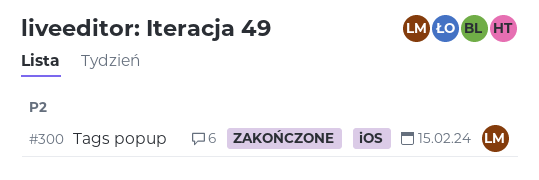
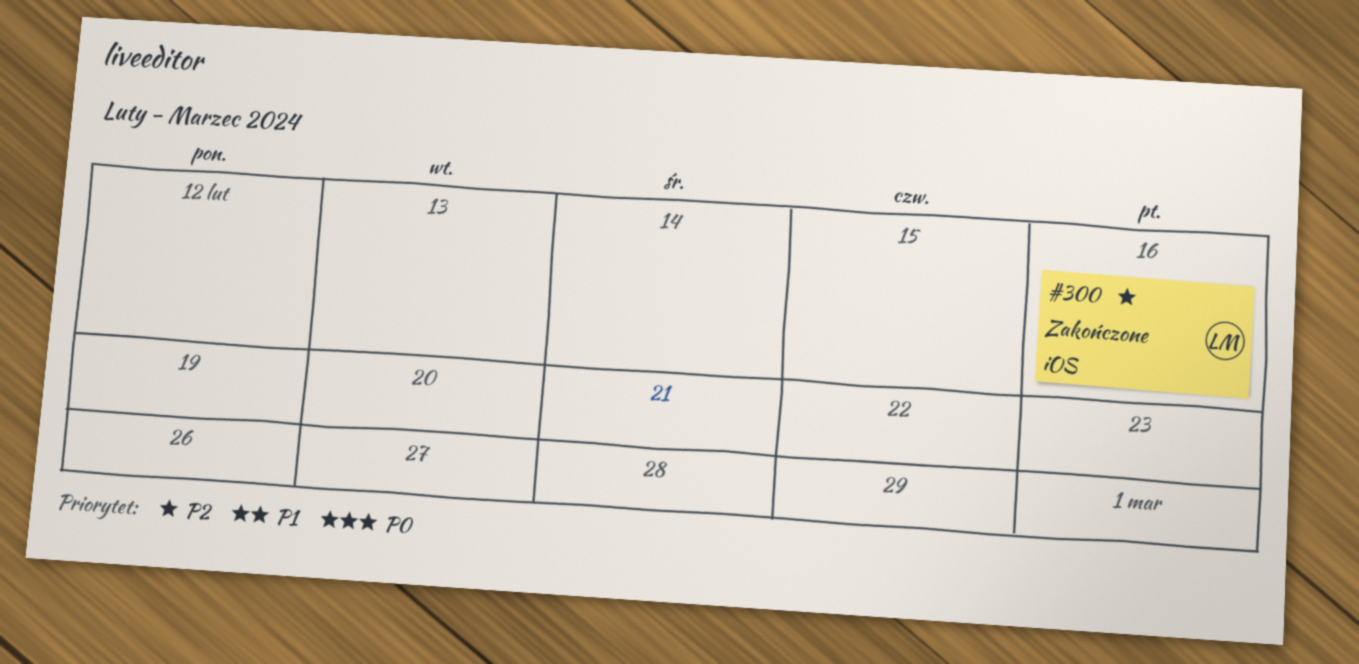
#300, due: Feb 15 -> Feb 16

